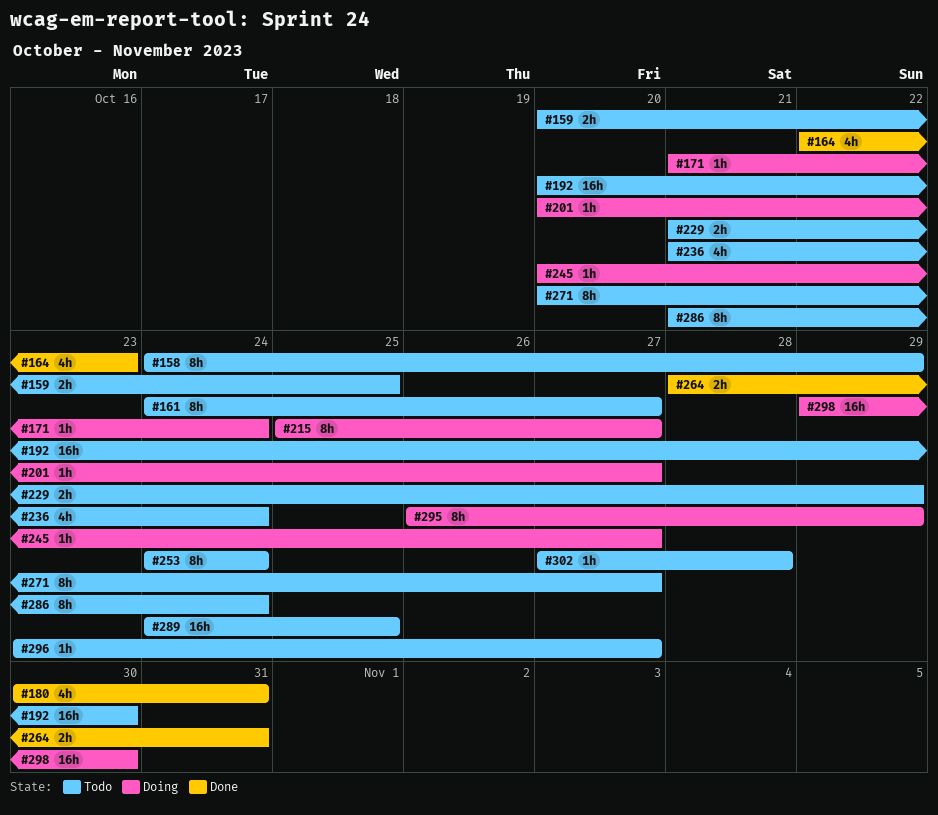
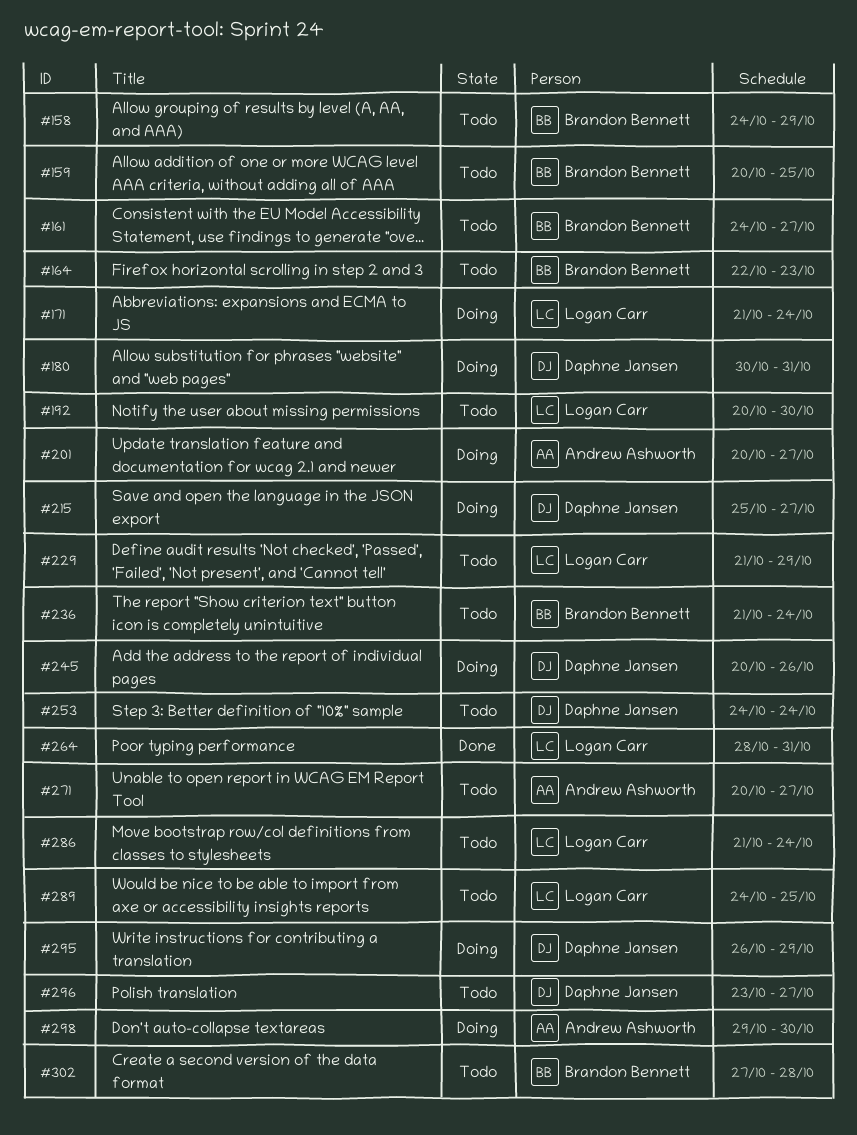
#164, status: Done -> Todo
#180, status: Done -> Doing
#245, due: Oct 27 -> Oct 26

